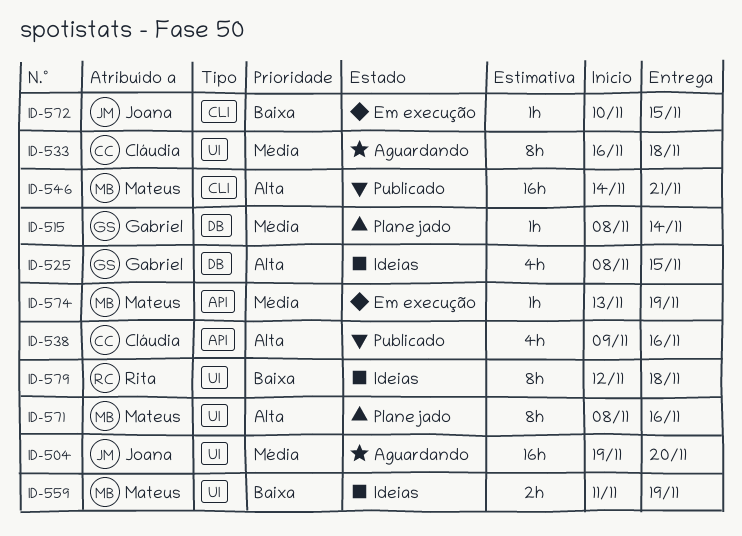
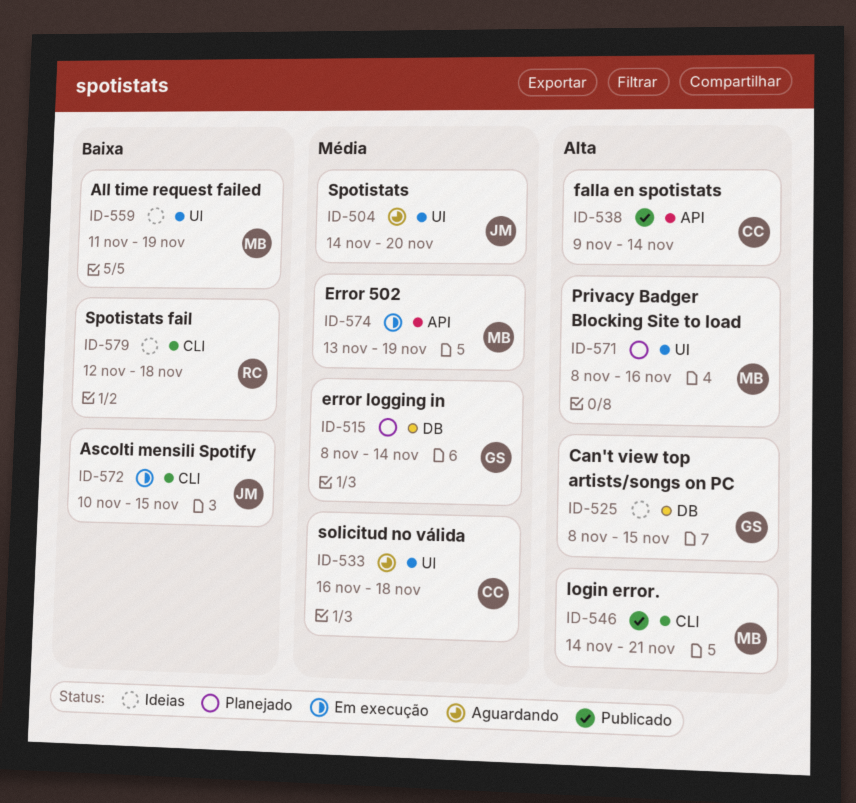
ID-504, start: Nov 19 -> Nov 14
ID-538, due: Nov 16 -> Nov 14
ID-579, label: UI -> CLI

